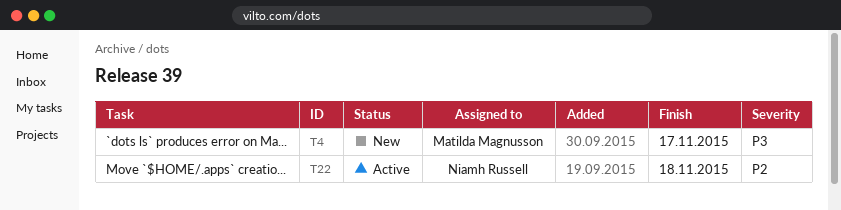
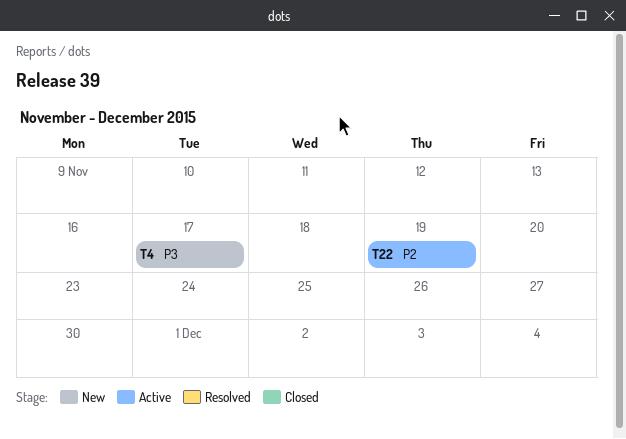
T22, due: Nov 18 -> Nov 19

